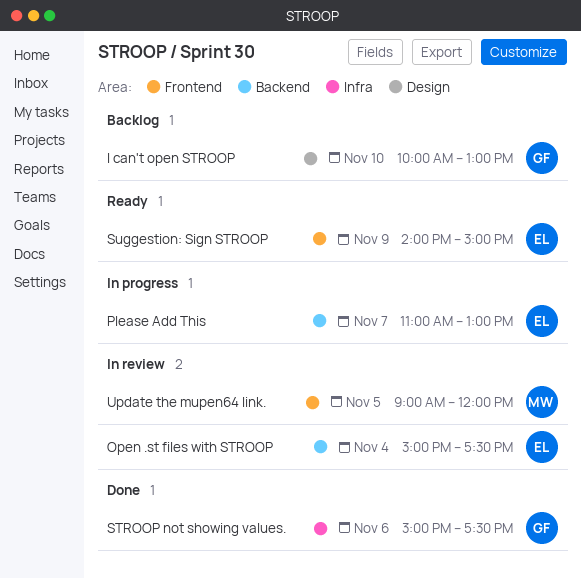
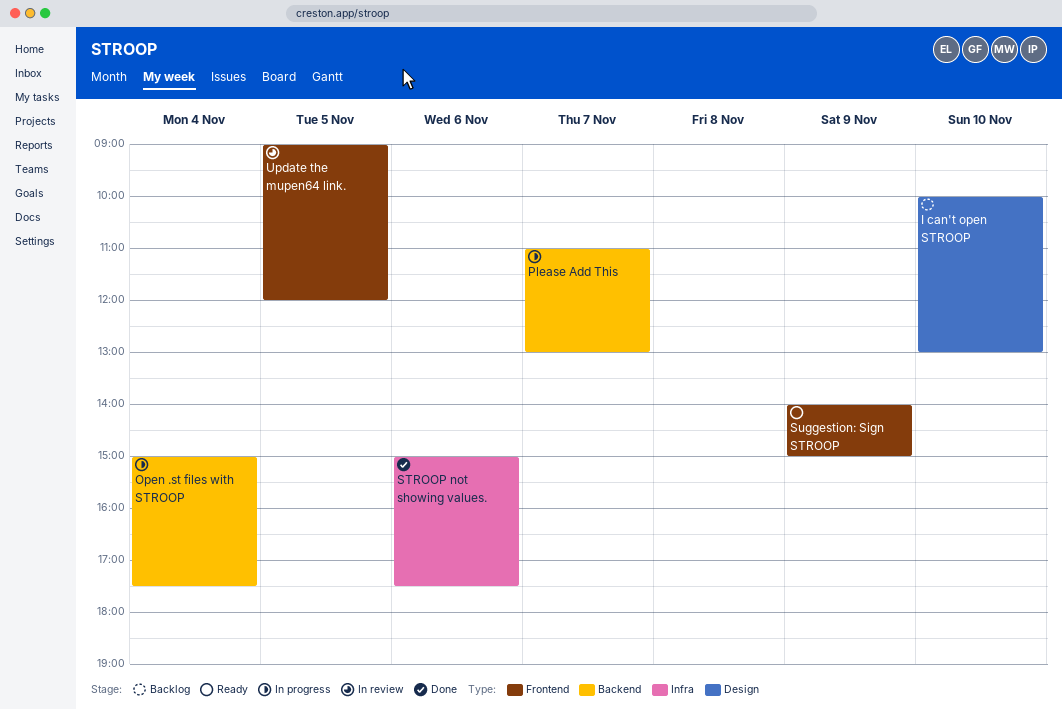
Open .st files with STROOP, status: In review -> In progress

